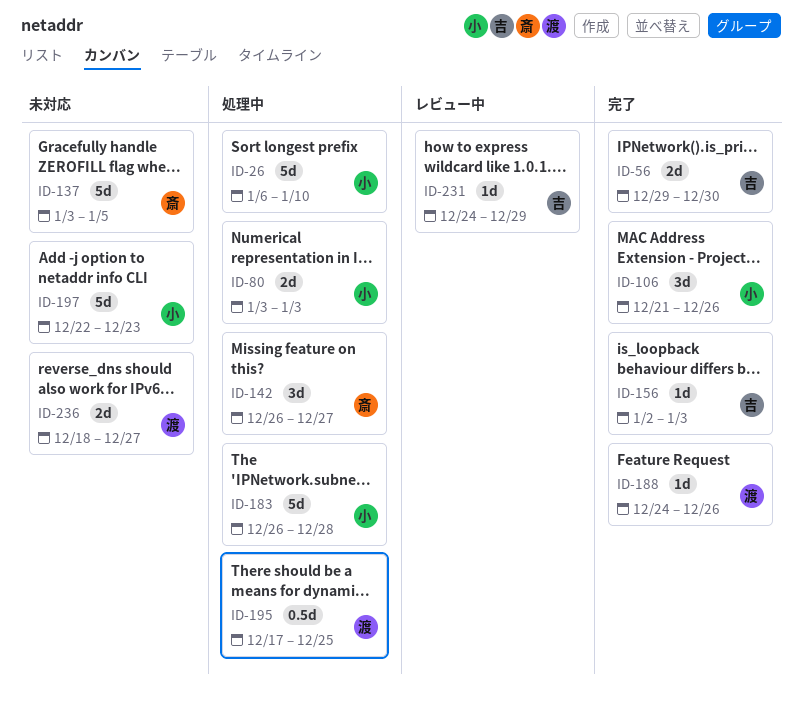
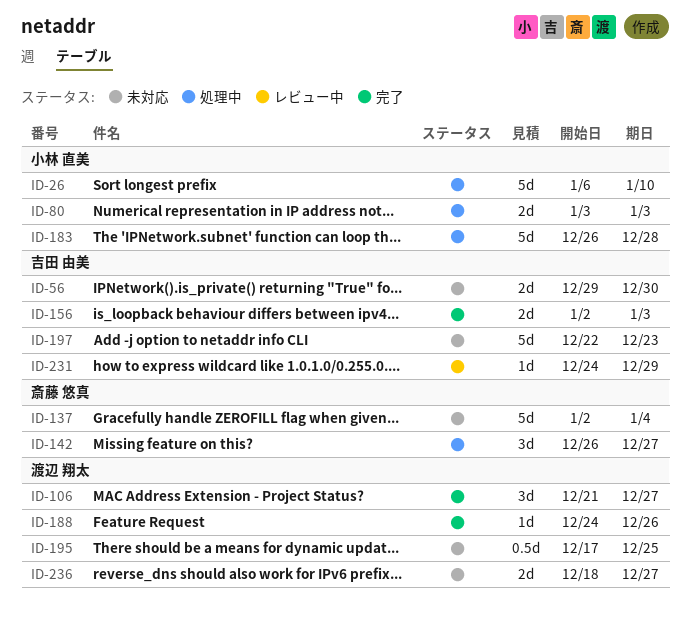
ID-56, status: 完了 -> 未対応
ID-106, owner: 小林 直美 -> 渡辺 翔太
ID-106, due: Dec 26 -> Dec 27
ID-137, start: Jan 3 -> Jan 2
ID-137, due: Jan 5 -> Jan 4
ID-156, estimate: 1d -> 2d
ID-195, status: 処理中 -> 未対応
ID-197, owner: 小林 直美 -> 吉田 由美

